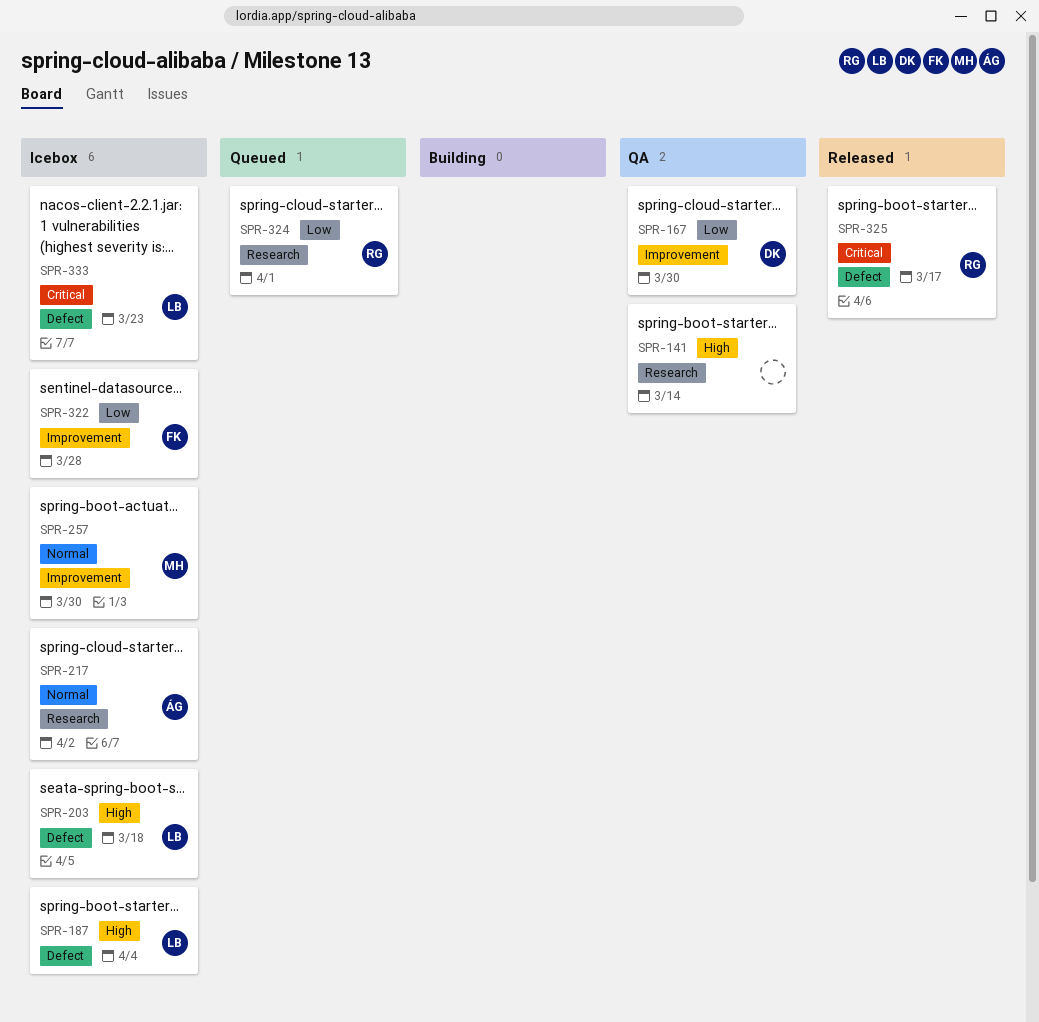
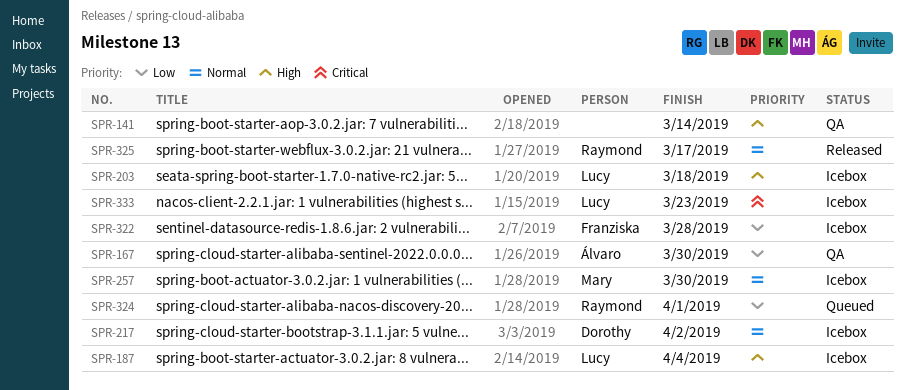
SPR-167, owner: Dorothy -> Álvaro
SPR-217, owner: Álvaro -> Dorothy
SPR-325, priority: Critical -> Normal

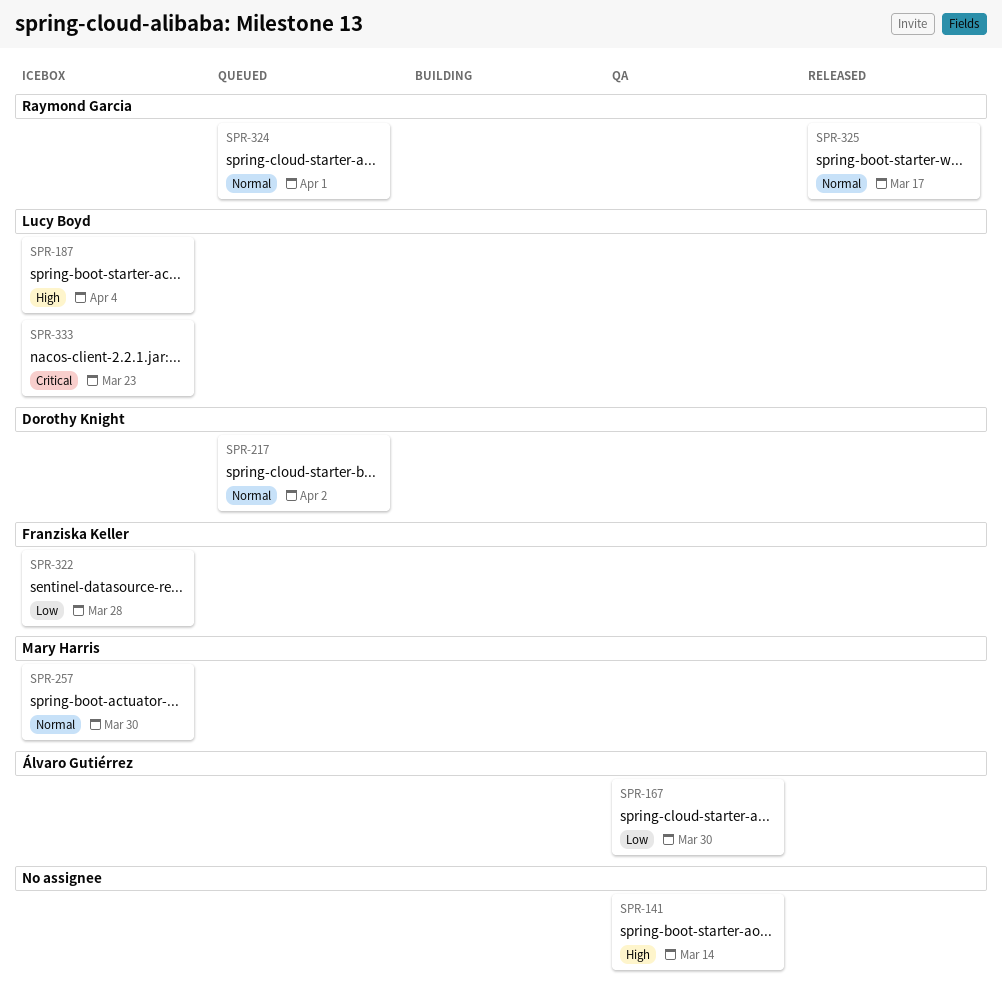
SPR-203: present -> none
SPR-217, status: Icebox -> Queued
SPR-324, priority: Low -> Normal

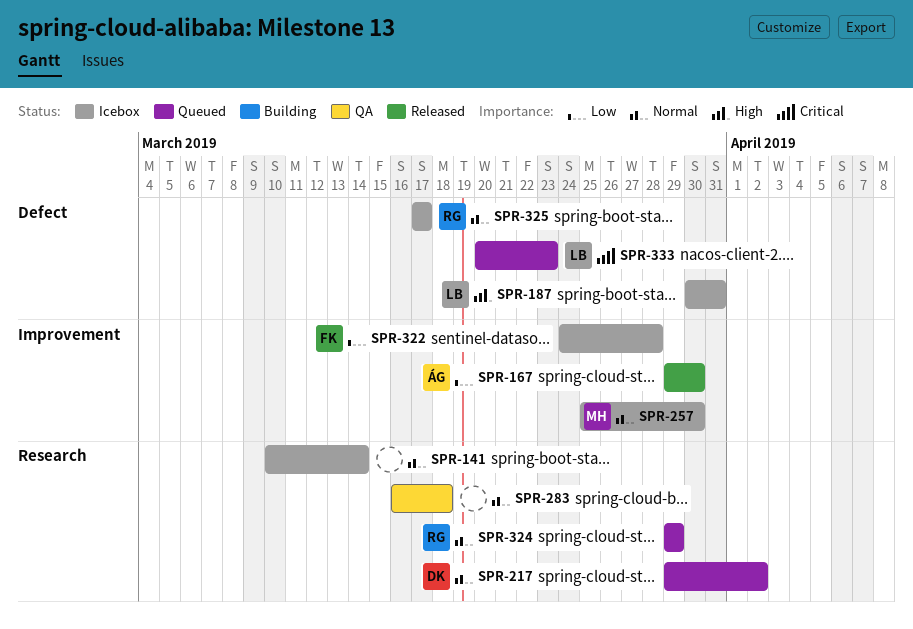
SPR-141, status: QA -> Icebox
SPR-141, priority: High -> Normal
SPR-167, status: QA -> Released
SPR-187, due: Apr 4 -> Mar 31
SPR-283: none -> present
SPR-324, due: Apr 1 -> Mar 29
SPR-325, status: Released -> Icebox
SPR-333, status: Icebox -> Queued

